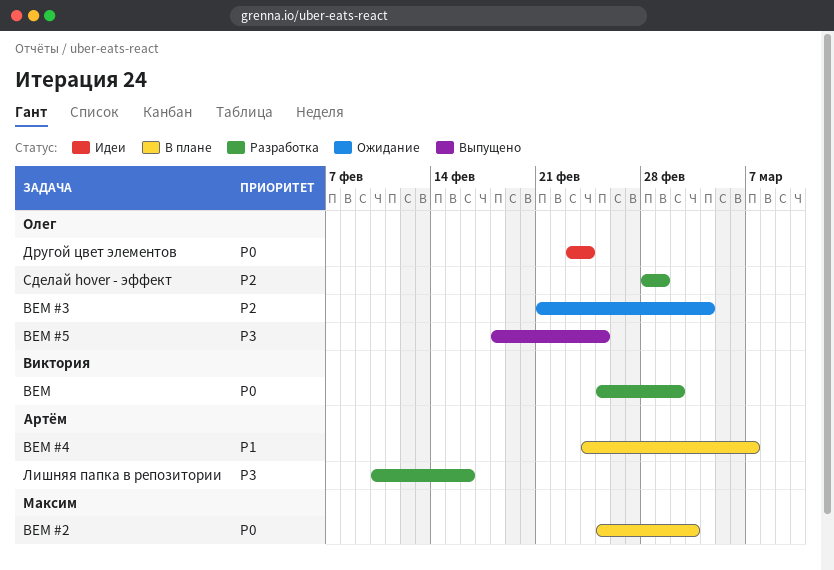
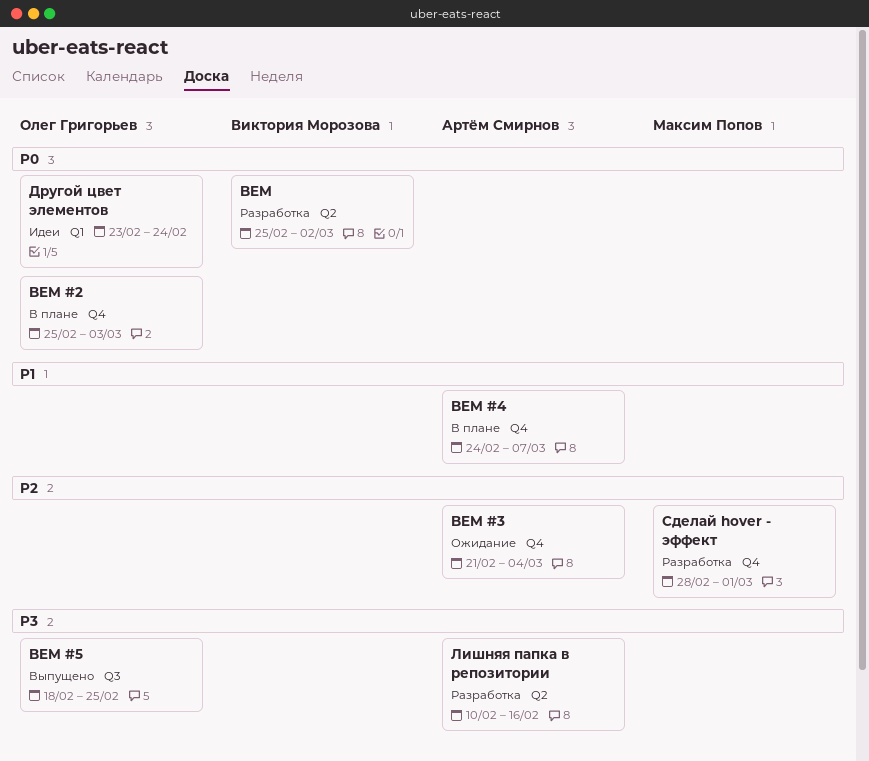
BEM #2, owner: Максим Попов -> Олег Григорьев
BEM #3, owner: Олег Григорьев -> Артём Смирнов
Сделай hover - эффект, owner: Олег Григорьев -> Максим Попов

